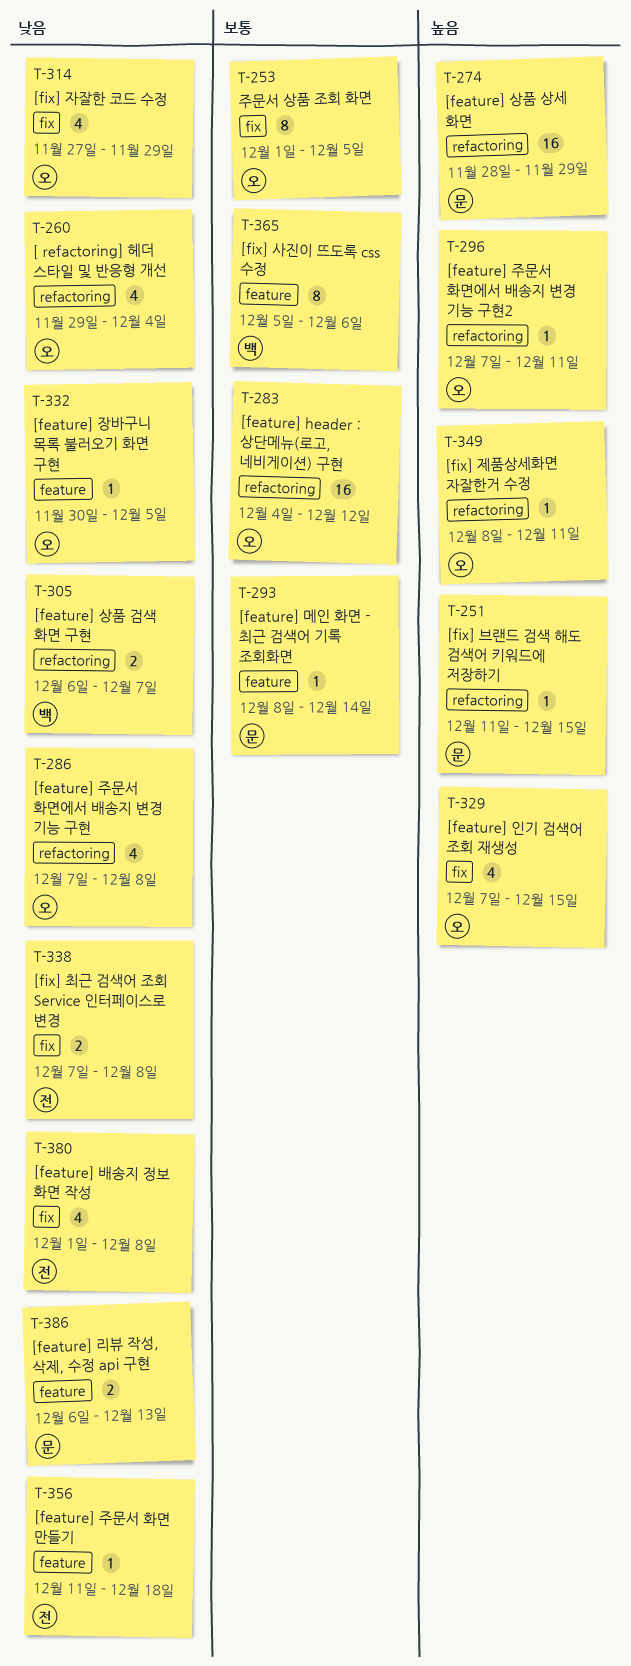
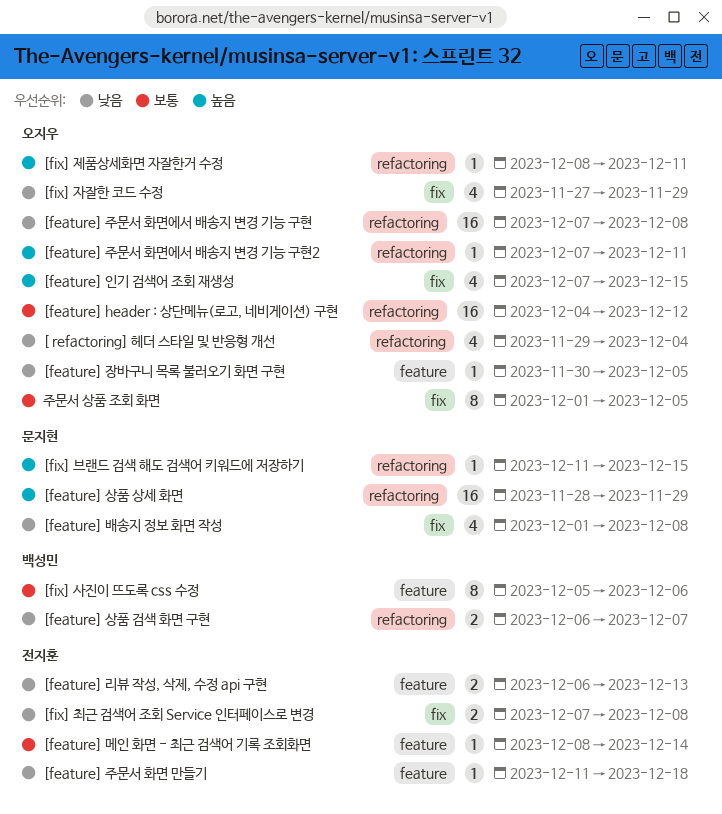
[feature] 리뷰 작성, 삭제, 수정 api 구현, owner: 문지현 -> 전지훈
[feature] 메인 화면 - 최근 검색어 기록 조회화면, owner: 문지현 -> 전지훈
[feature] 배송지 정보 화면 작성, owner: 전지훈 -> 문지현
[feature] 주문서 화면에서 배송지 변경 기능 구현, estimate: 4 -> 16

